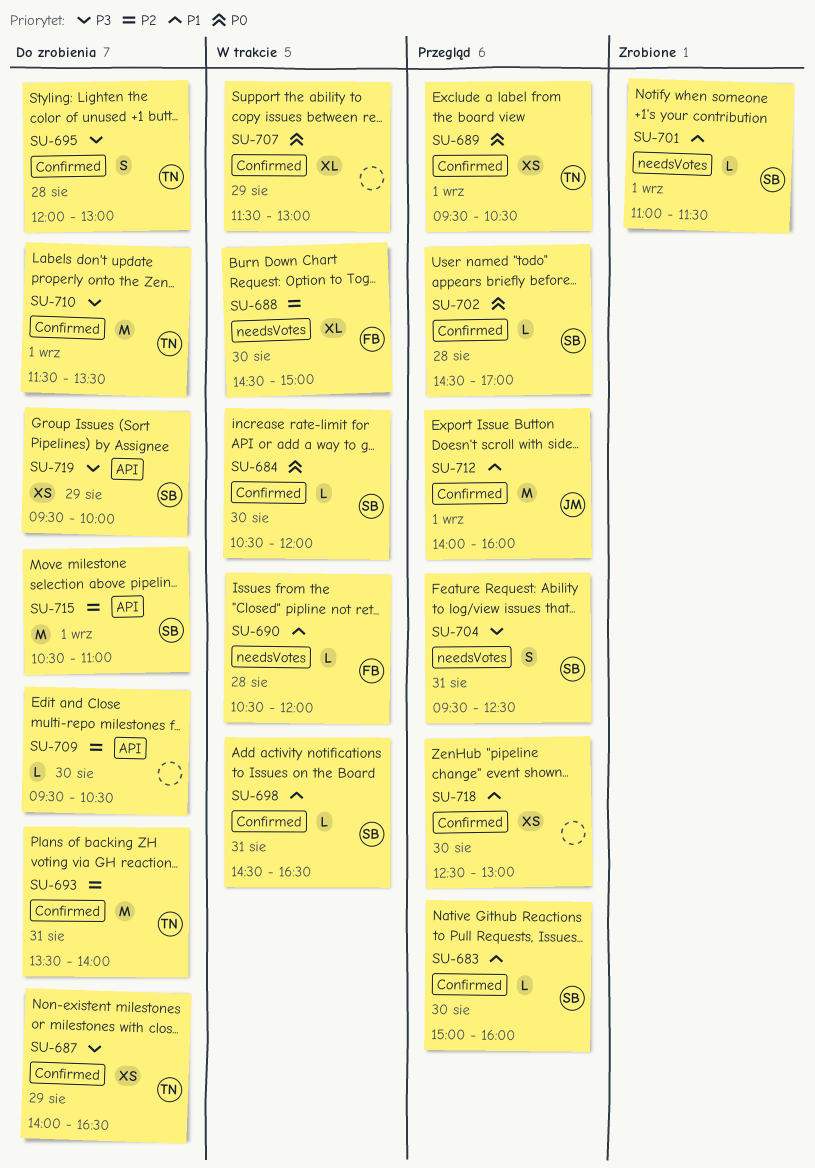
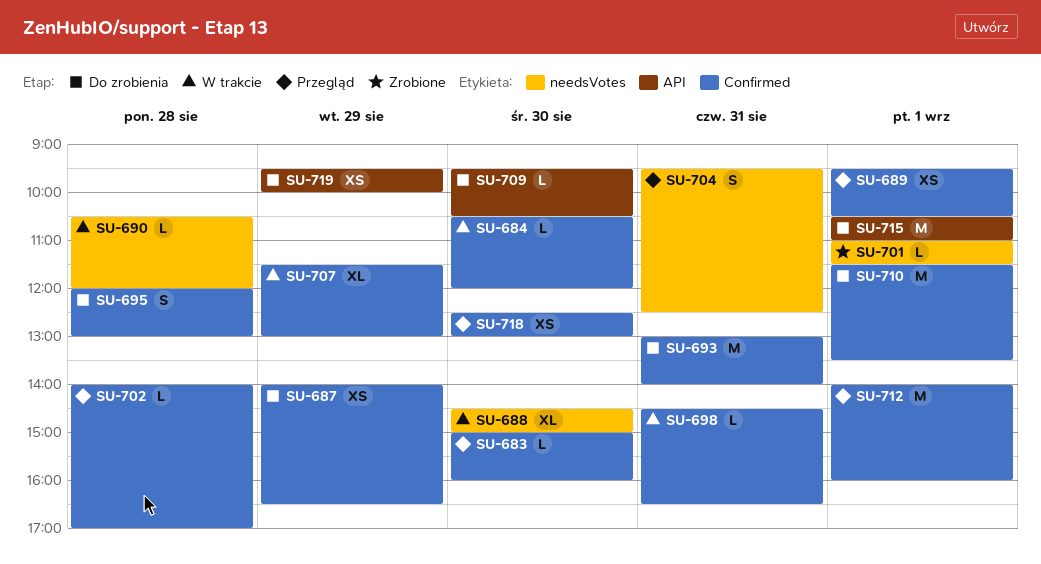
SU-693, begins: 13:30 -> 13:00
SU-702, begins: 14:30 -> 14:00

